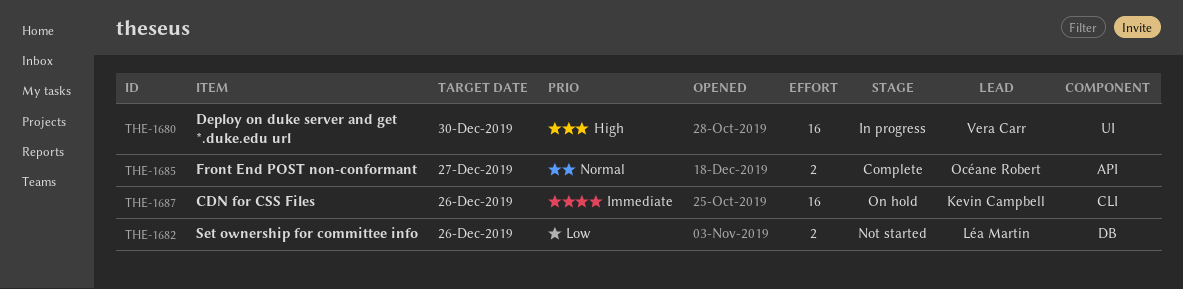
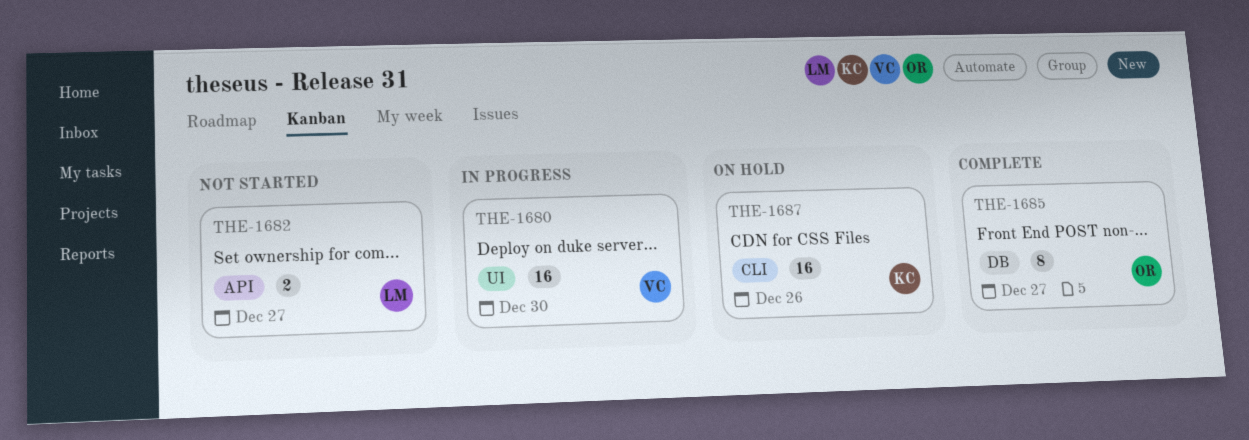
THE-1682, label: DB -> API
THE-1682, due: Dec 26 -> Dec 27
THE-1685, label: API -> DB
THE-1685, estimate: 2 -> 8

